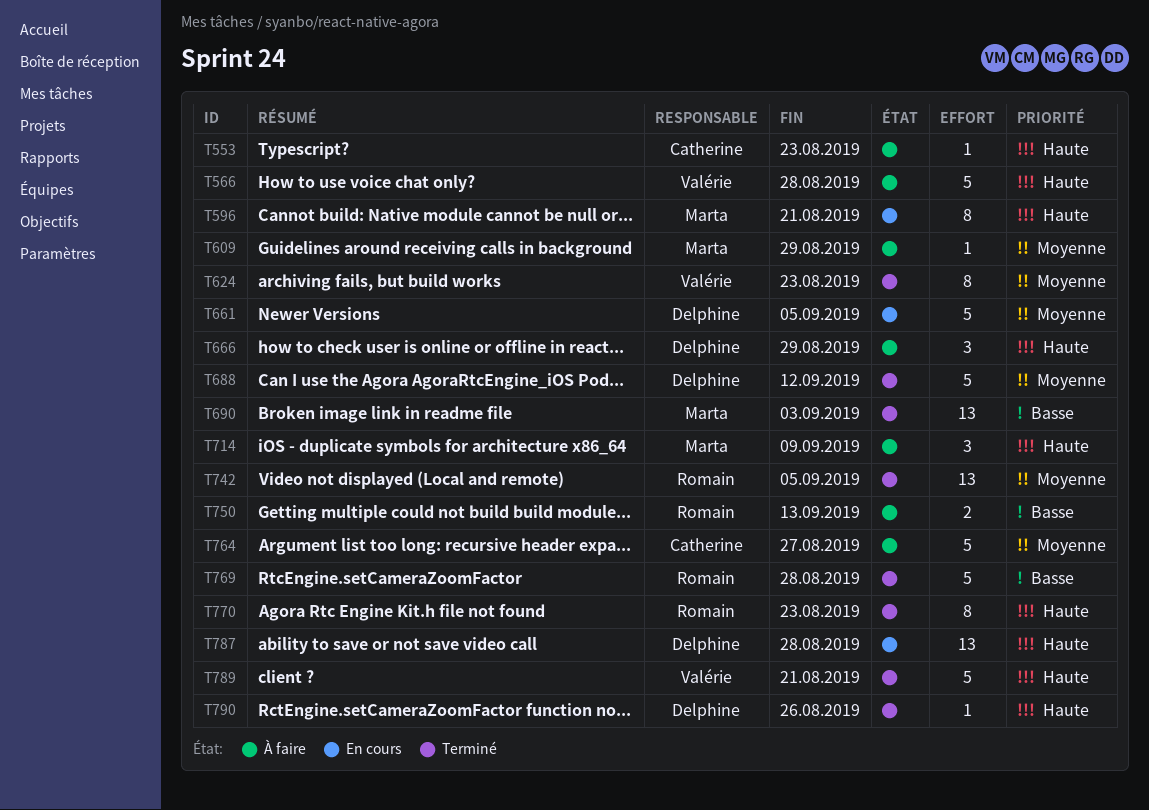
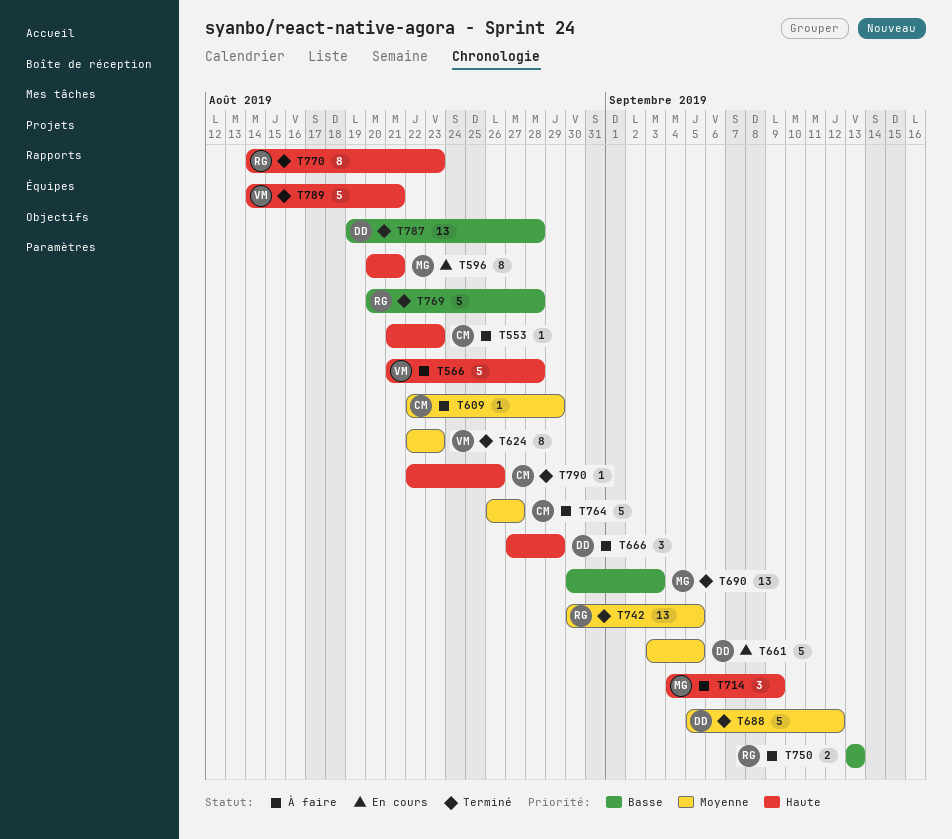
T609, owner: Marta -> Catherine
T787, status: En cours -> Terminé
T787, priority: Haute -> Basse
T790, owner: Delphine -> Catherine

